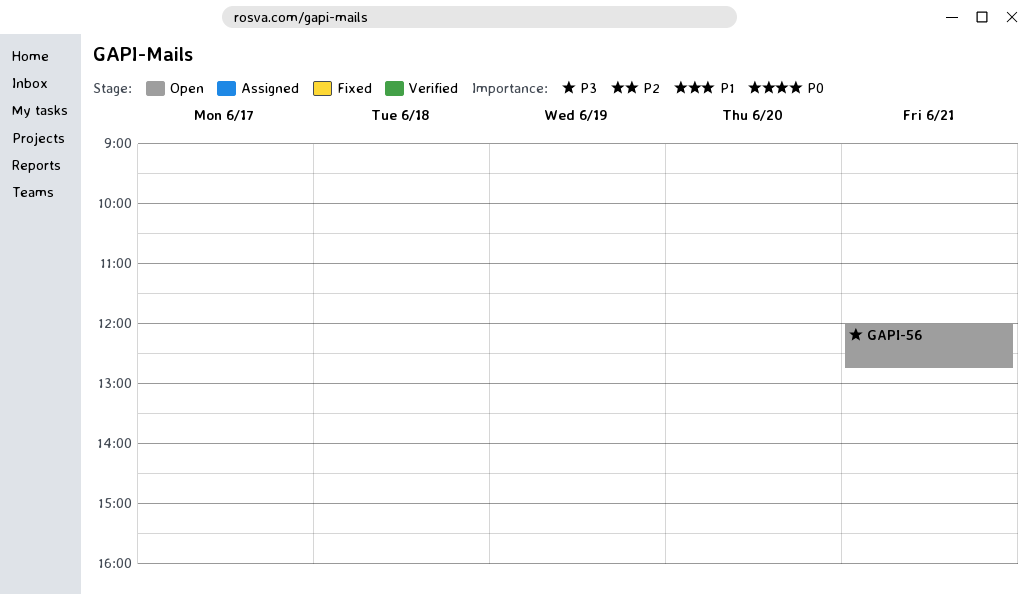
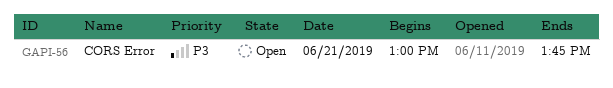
GAPI-56, begins: 12:00 -> 13:00
GAPI-56, ends: 12:45 -> 13:45

